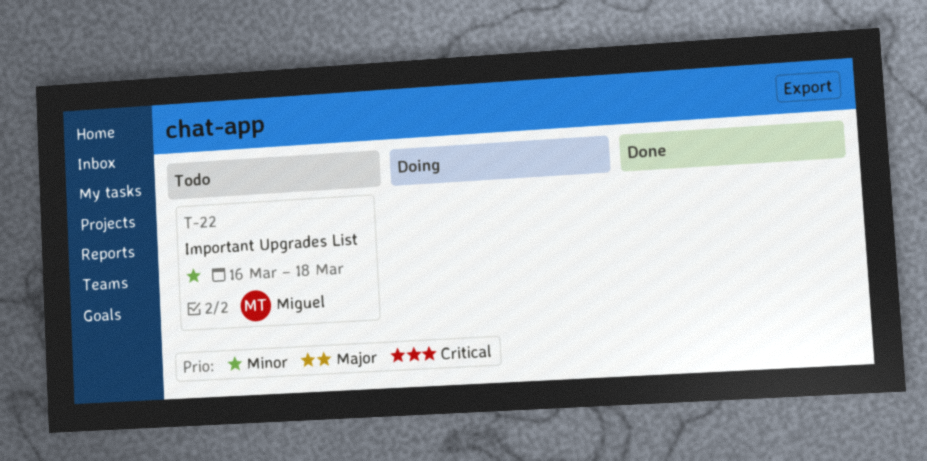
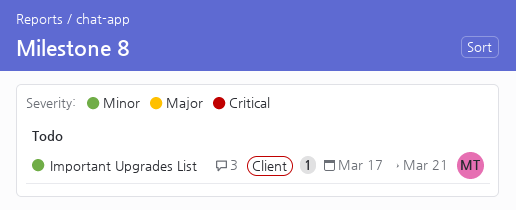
Important Upgrades List, start: Mar 16 -> Mar 17
Important Upgrades List, due: Mar 18 -> Mar 21

